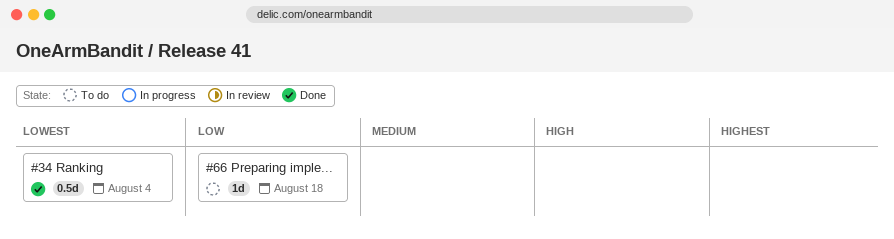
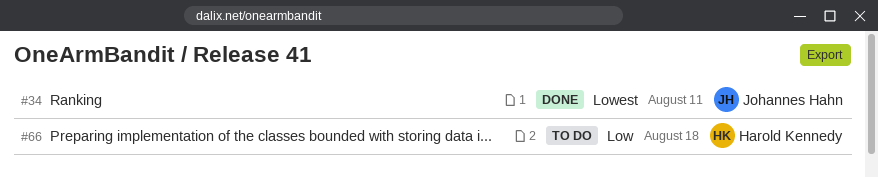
#34, due: Aug 4 -> Aug 11

